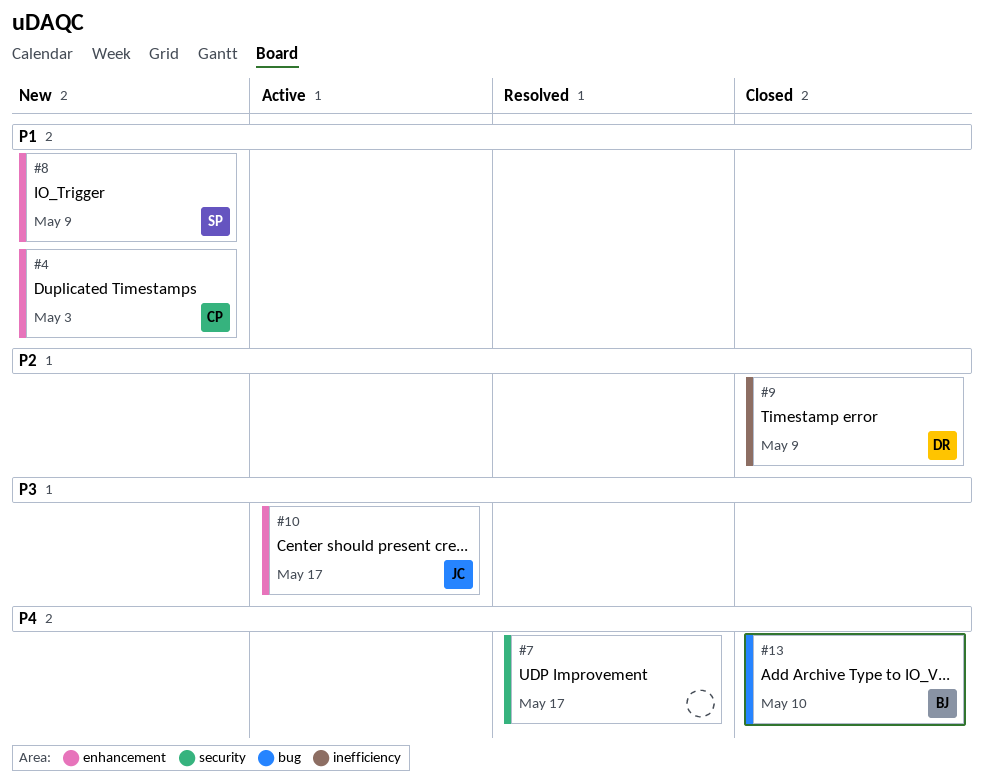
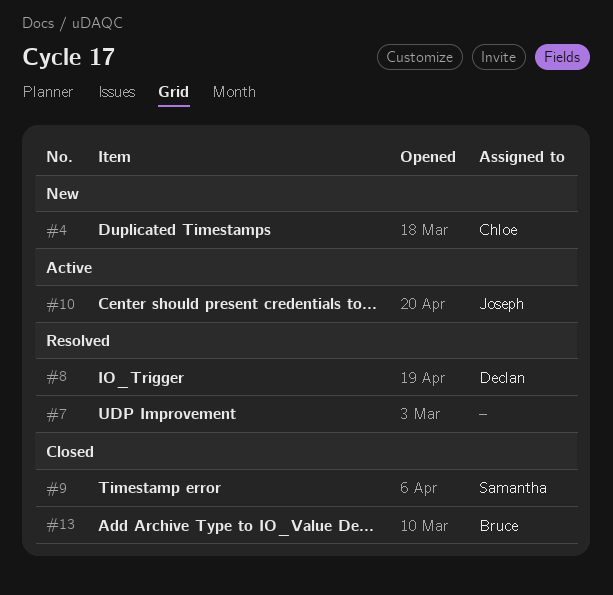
#8, status: New -> Resolved
#8, owner: Samantha -> Declan
#9, owner: Declan -> Samantha

